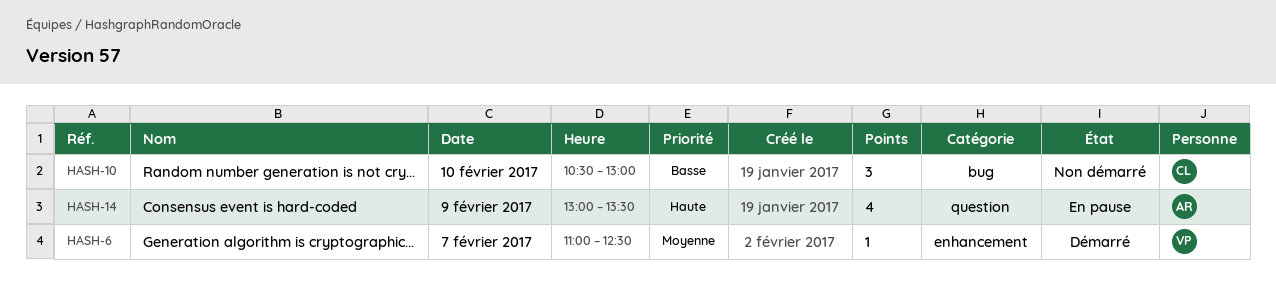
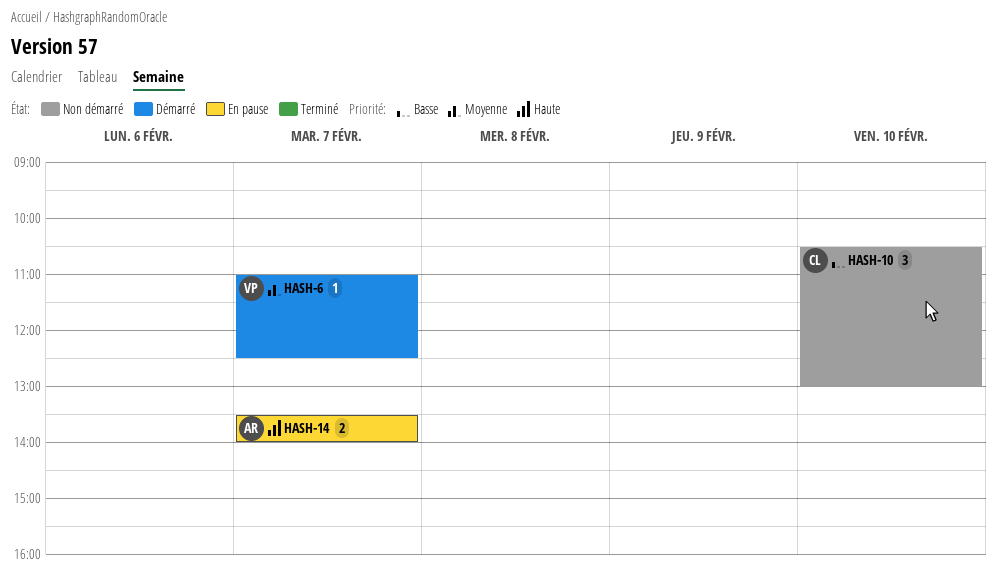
HASH-14, estimate: 4 -> 2
HASH-14, day: Feb 9 -> Feb 7
HASH-14, begins: 13:00 -> 13:30
HASH-14, ends: 13:30 -> 14:00

